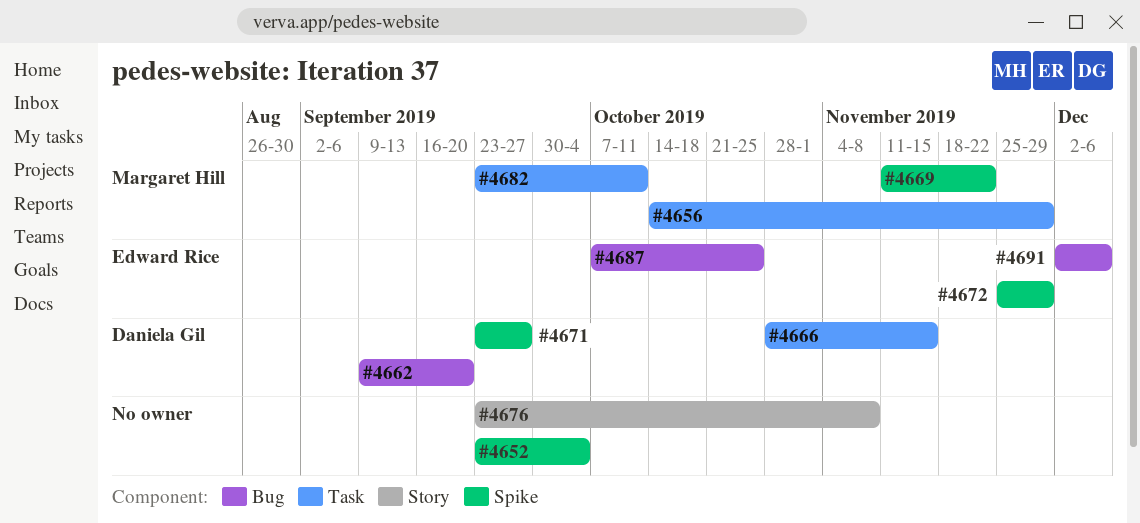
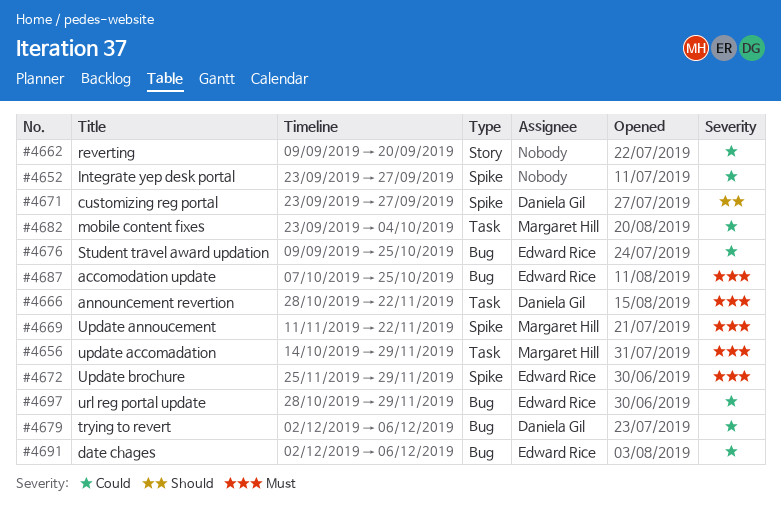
#4652, due: Oct 4 -> Sep 27
#4662, owner: Daniela Gil -> none
#4662, label: Bug -> Story
#4666, due: Nov 15 -> Nov 22
#4676, owner: none -> Edward Rice
#4676, label: Story -> Bug
#4676, start: Sep 23 -> Sep 9
#4676, due: Nov 8 -> Oct 25
#4679: none -> present
#4682, due: Oct 11 -> Oct 4
#4697: none -> present

